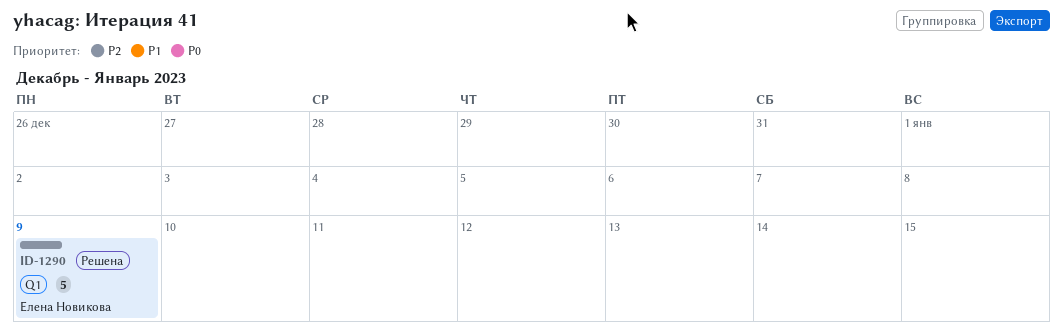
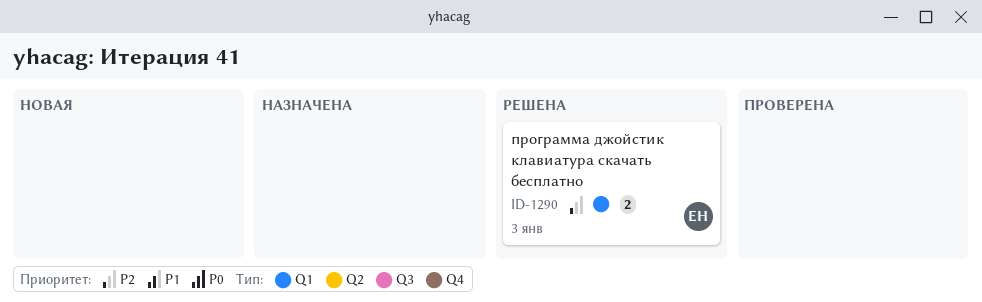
ID-1290, estimate: 5 -> 2
ID-1290, due: Jan 9 -> Jan 3

